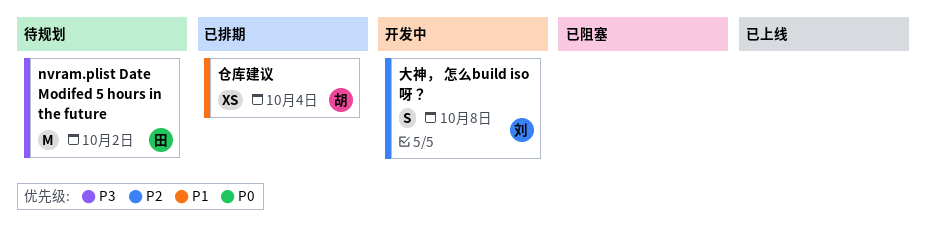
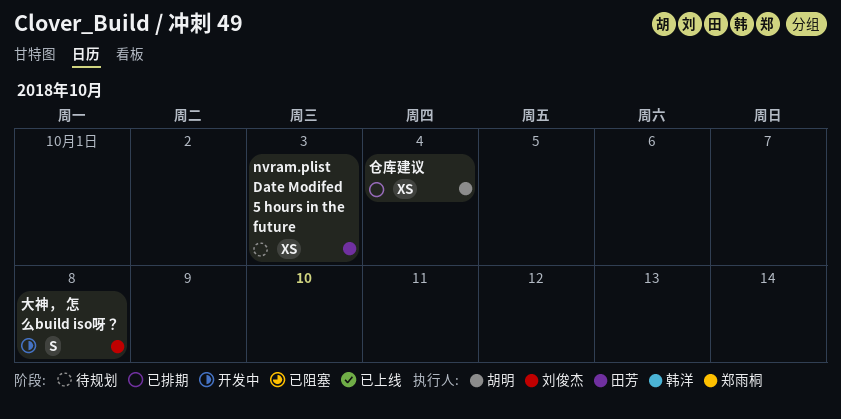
nvram.plist Date Modifed 5 hours in the future, estimate: M -> XS
nvram.plist Date Modifed 5 hours in the future, due: Oct 2 -> Oct 3

